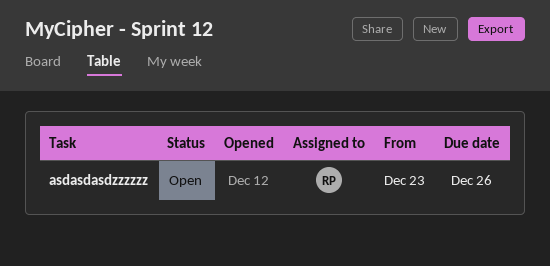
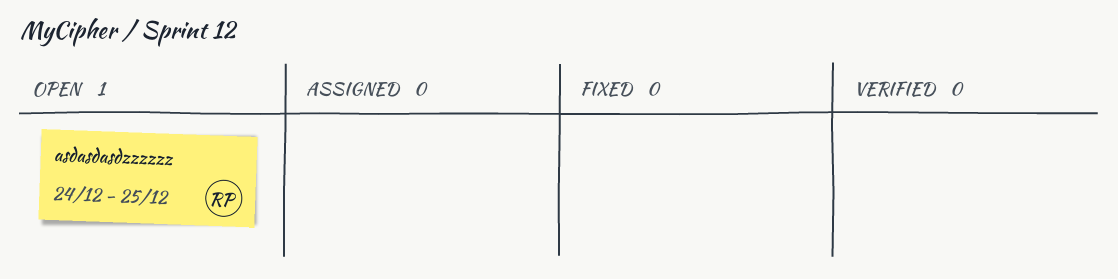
asdasdasdzzzzzz, start: Dec 23 -> Dec 24
asdasdasdzzzzzz, due: Dec 26 -> Dec 25

